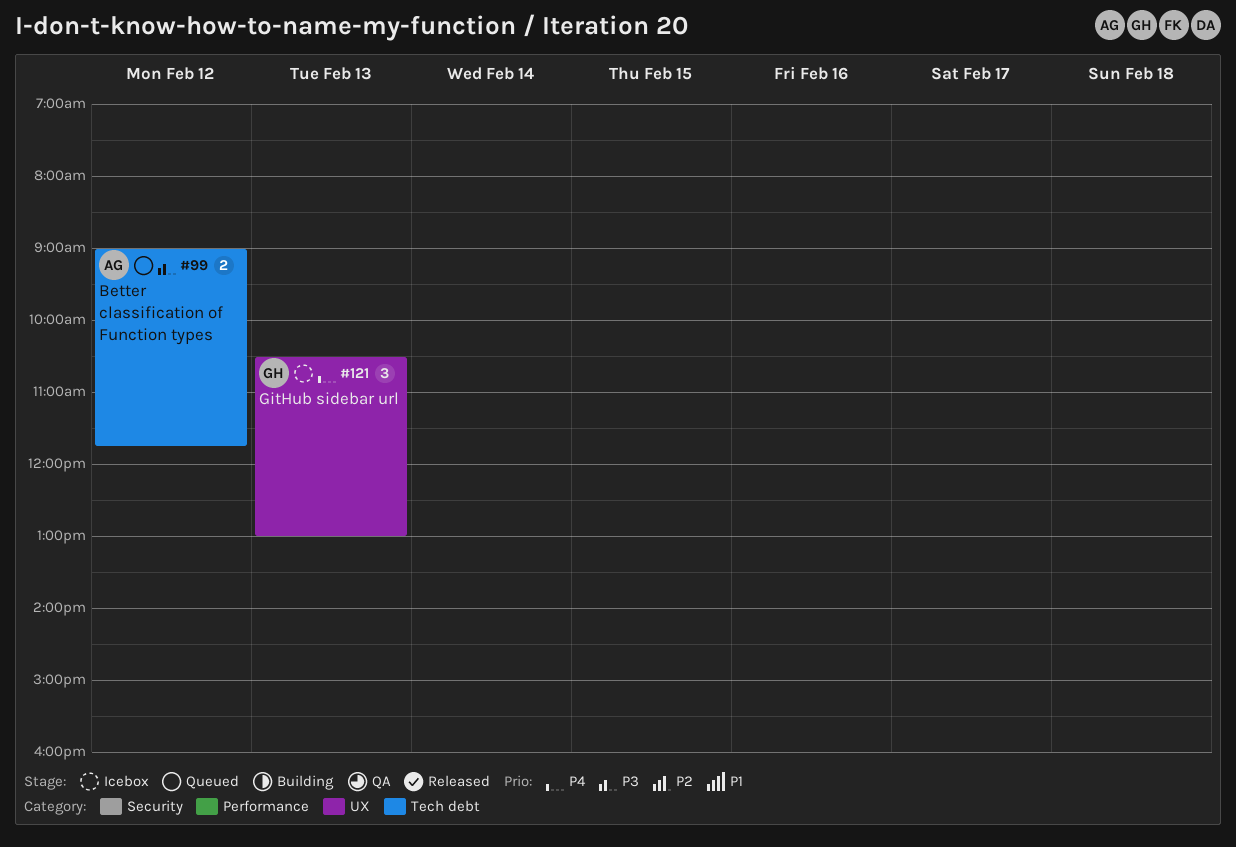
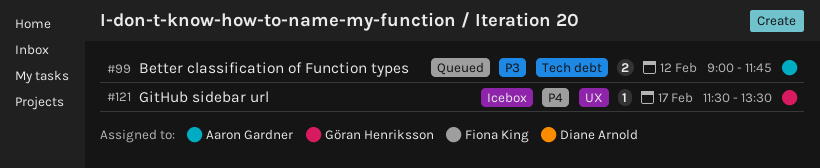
#121, estimate: 3 -> 1
#121, day: Feb 13 -> Feb 17
#121, begins: 10:30 -> 11:30
#121, ends: 13:00 -> 13:30

